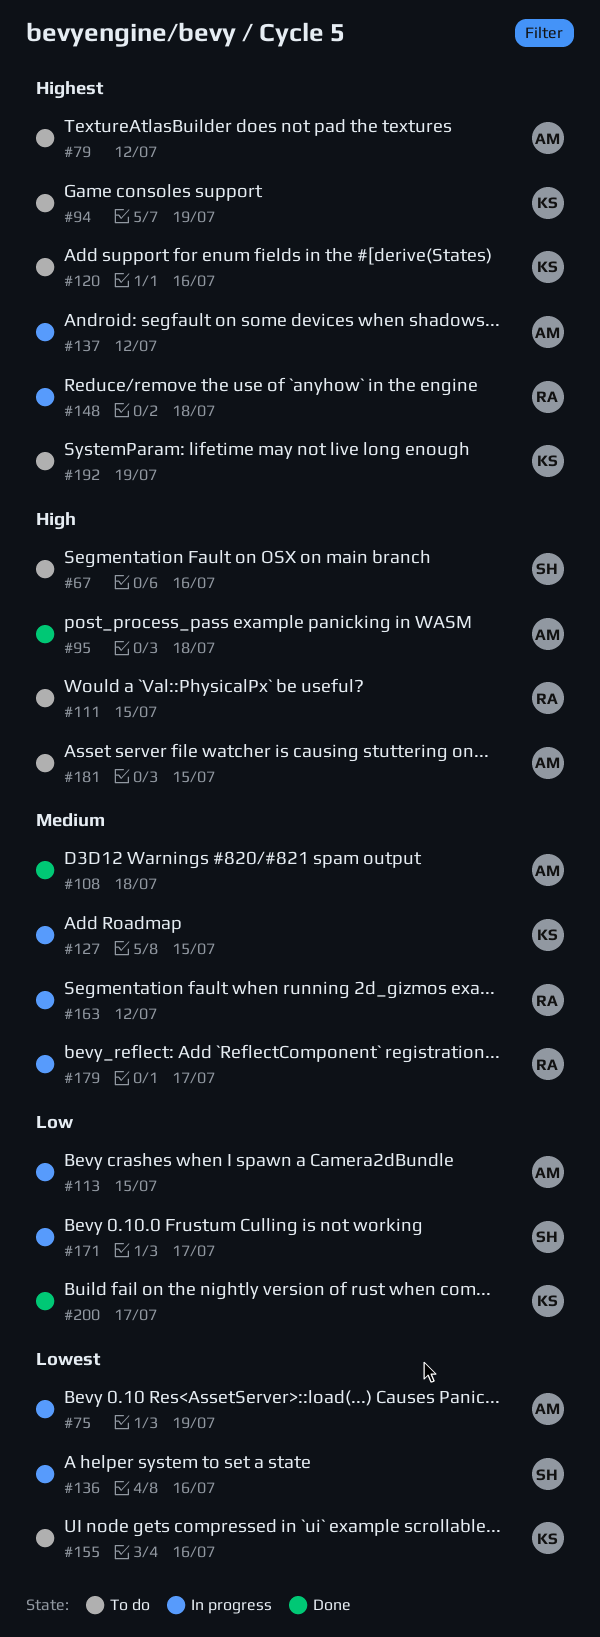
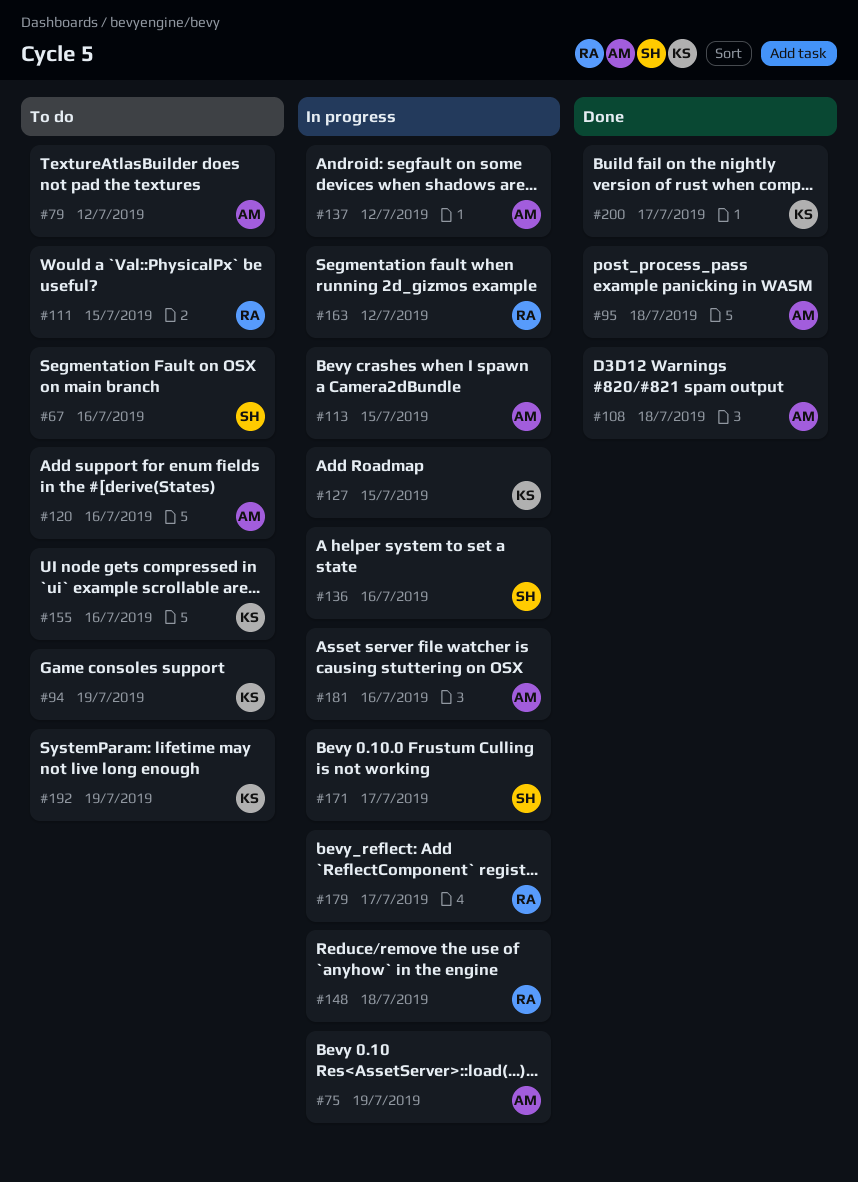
#120, owner: KS -> AM
#181, status: To do -> In progress
#181, due: Jul 15 -> Jul 16

